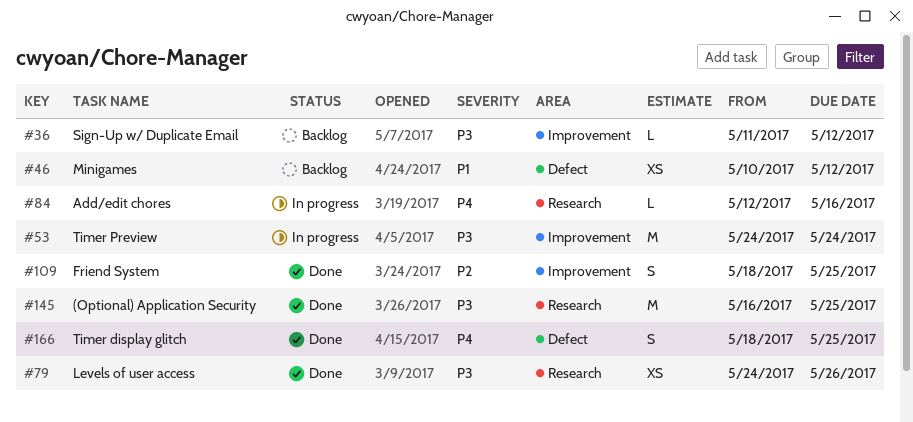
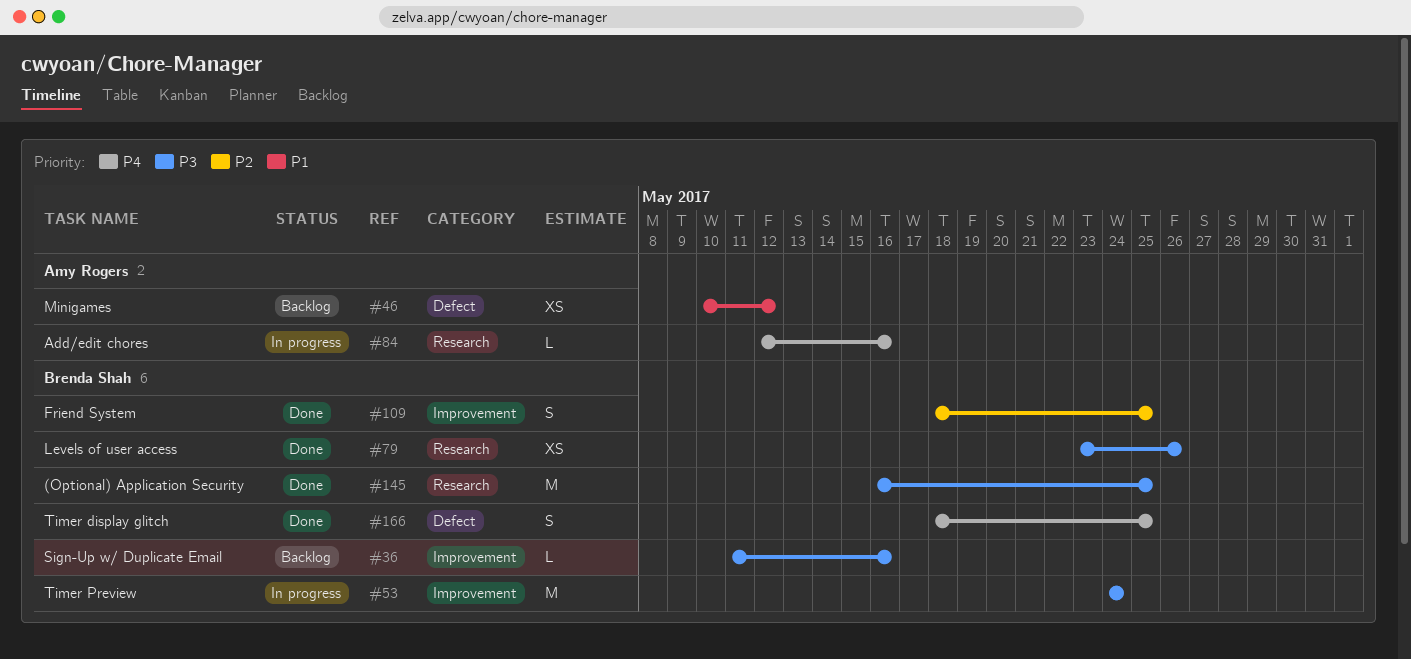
#36, due: May 12 -> May 16
#79, start: May 24 -> May 23

